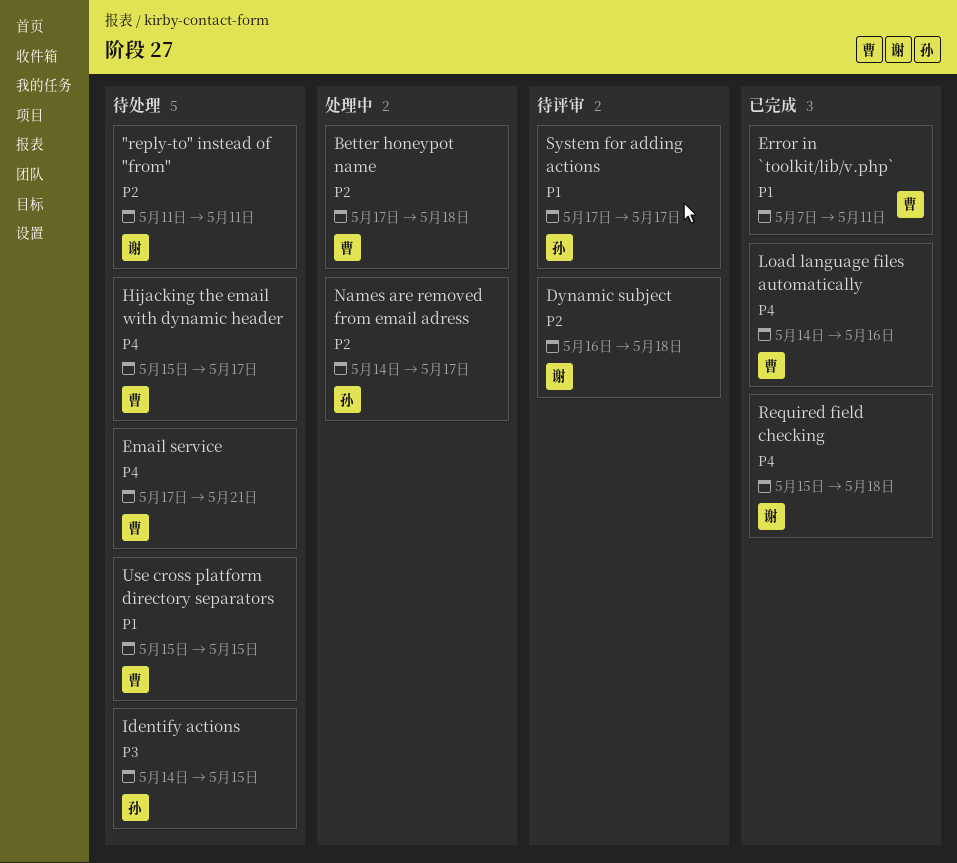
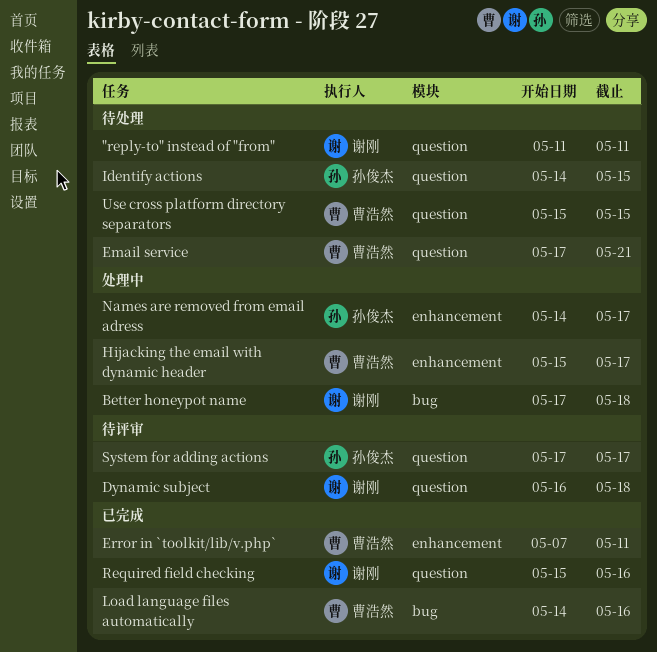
Better honeypot name, owner: 曹浩然 -> 谢刚
Hijacking the email with dynamic header, status: 待处理 -> 处理中
Required field checking, due: May 18 -> May 16

